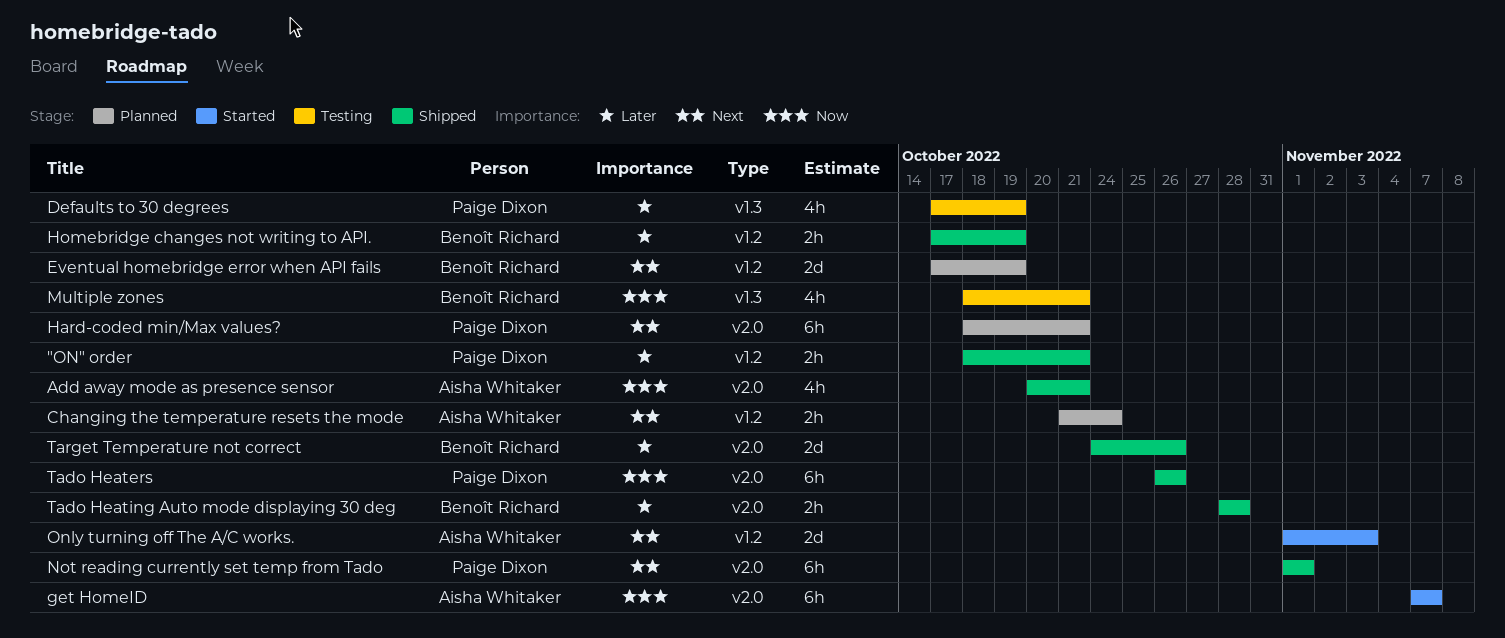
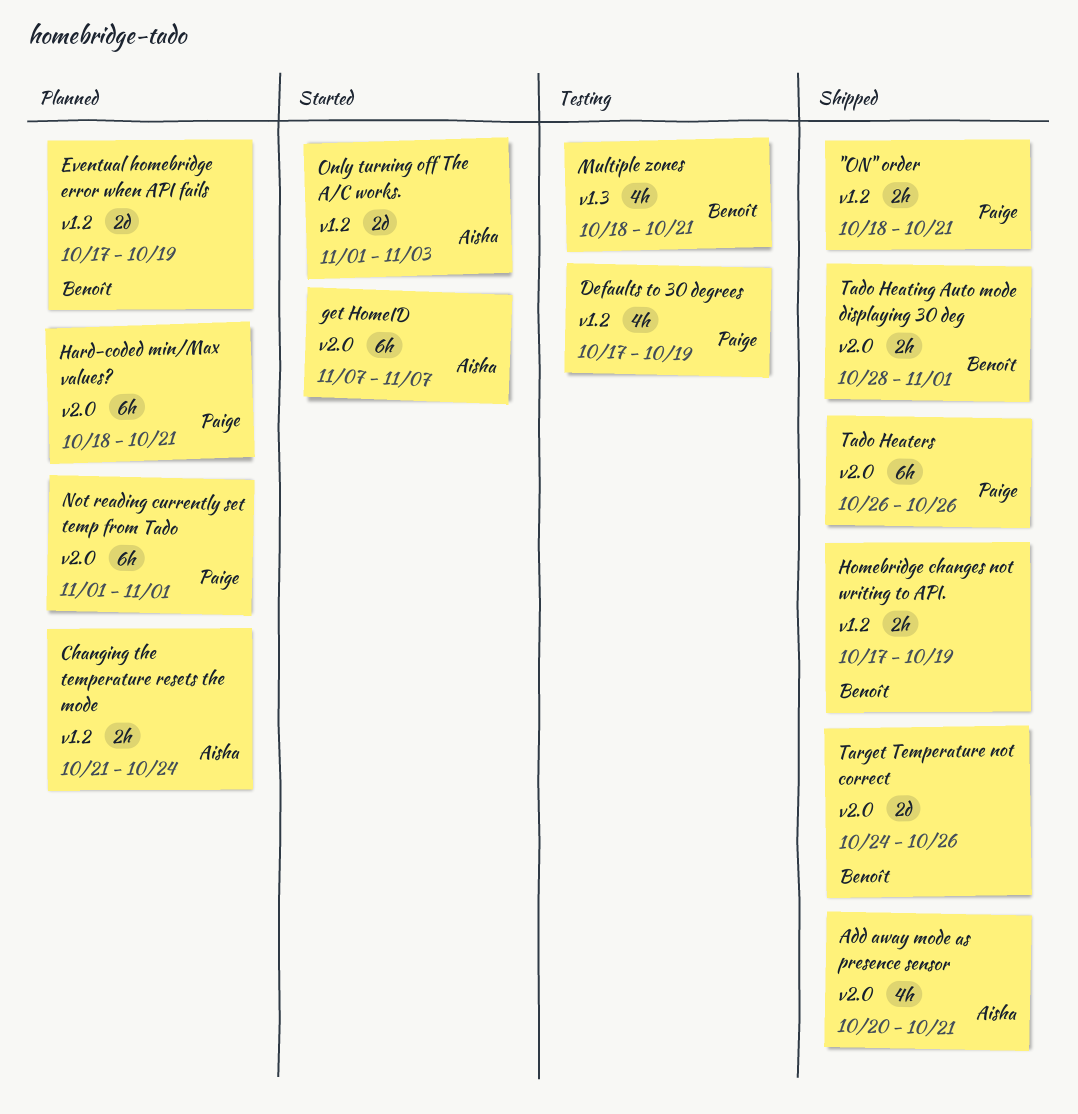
Defaults to 30 degrees, label: v1.3 -> v1.2
Not reading currently set temp from Tado, status: Shipped -> Planned
Tado Heating Auto mode displaying 30 deg, due: Oct 28 -> Nov 1

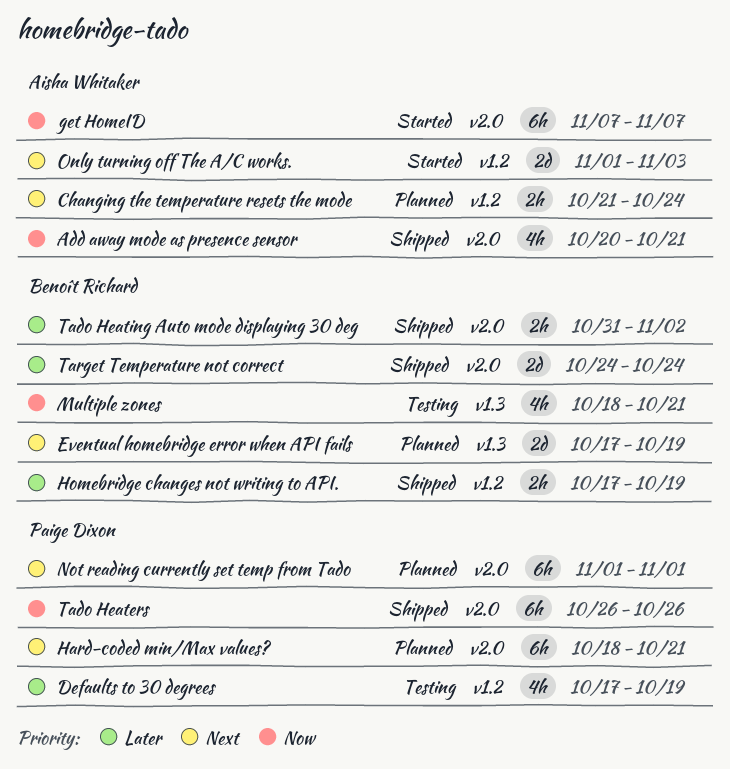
"ON" order: present -> none
Eventual homebridge error when API fails, label: v1.2 -> v1.3
Tado Heating Auto mode displaying 30 deg, start: Oct 28 -> Oct 31
Tado Heating Auto mode displaying 30 deg, due: Nov 1 -> Nov 2
Target Temperature not correct, due: Oct 26 -> Oct 24

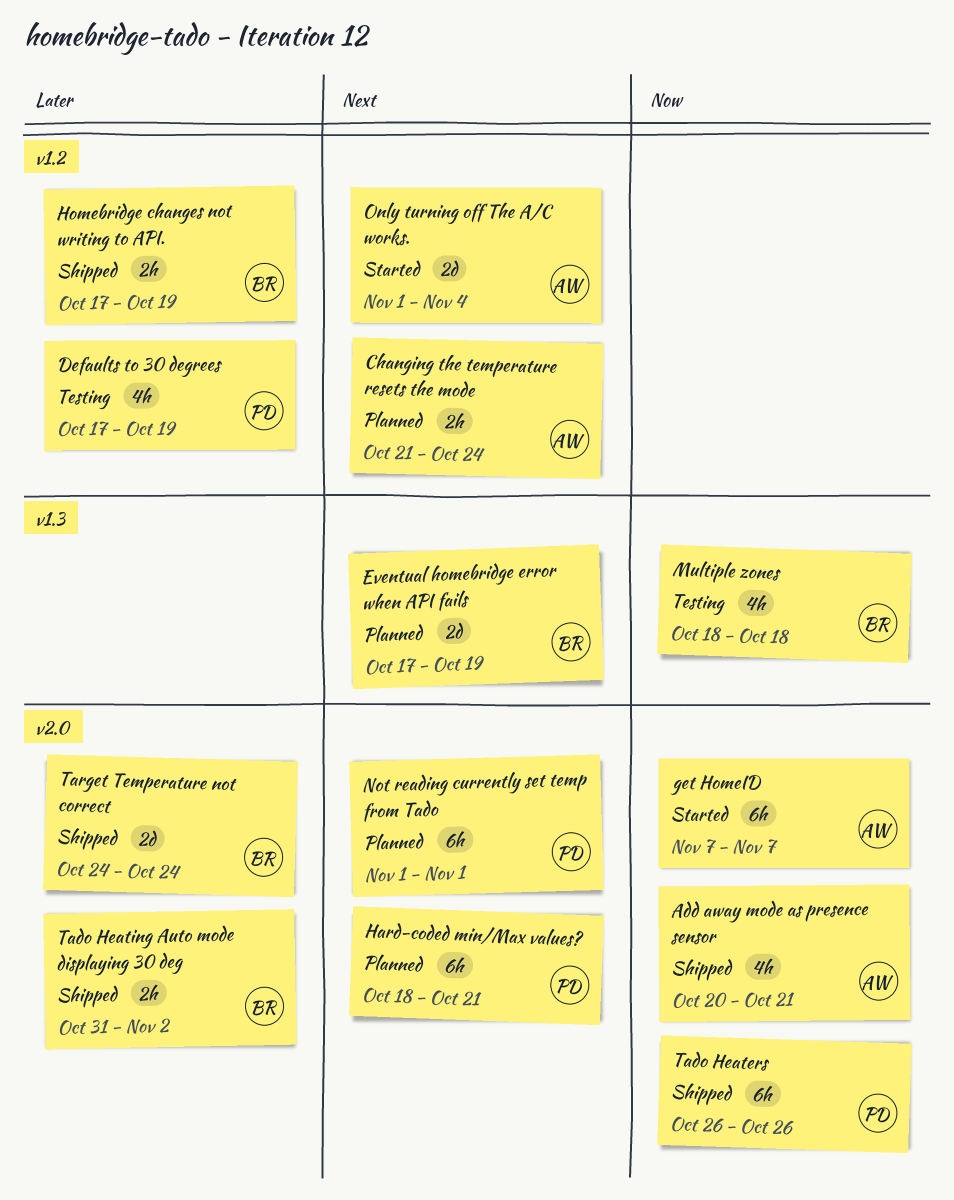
Multiple zones, due: Oct 21 -> Oct 18
Only turning off The A/C works., due: Nov 3 -> Nov 4

